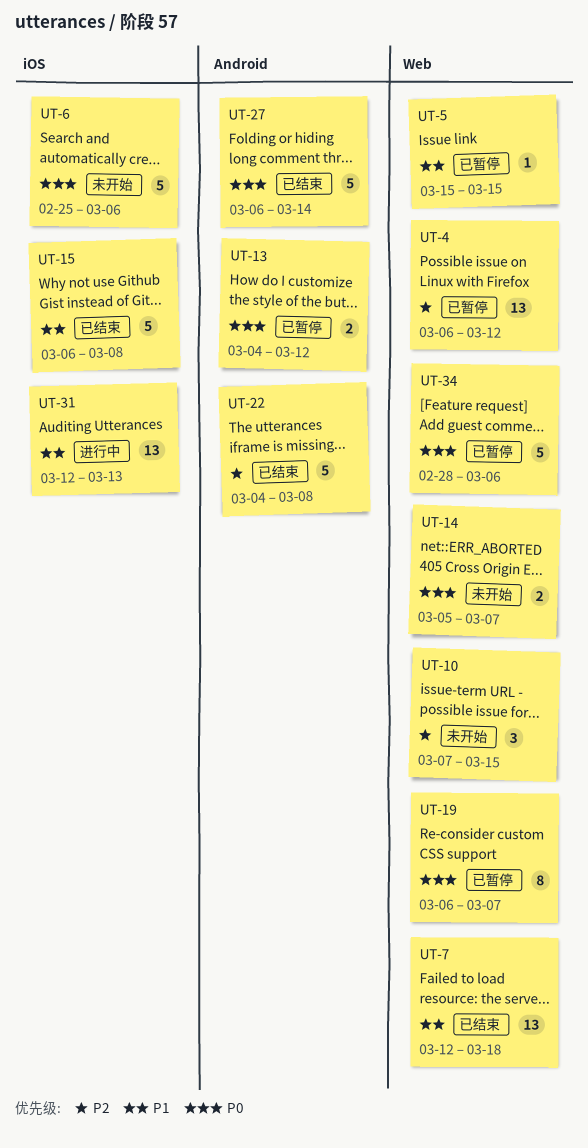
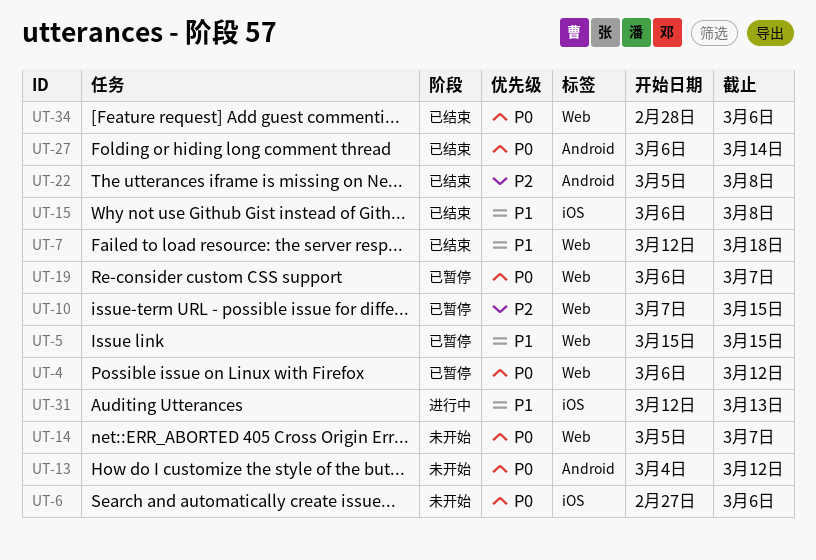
UT-4, priority: P2 -> P0
UT-6, start: Feb 25 -> Feb 27
UT-10, status: 未开始 -> 已暂停
UT-13, status: 已暂停 -> 未开始
UT-22, start: Mar 4 -> Mar 5
UT-34, status: 已暂停 -> 已结束

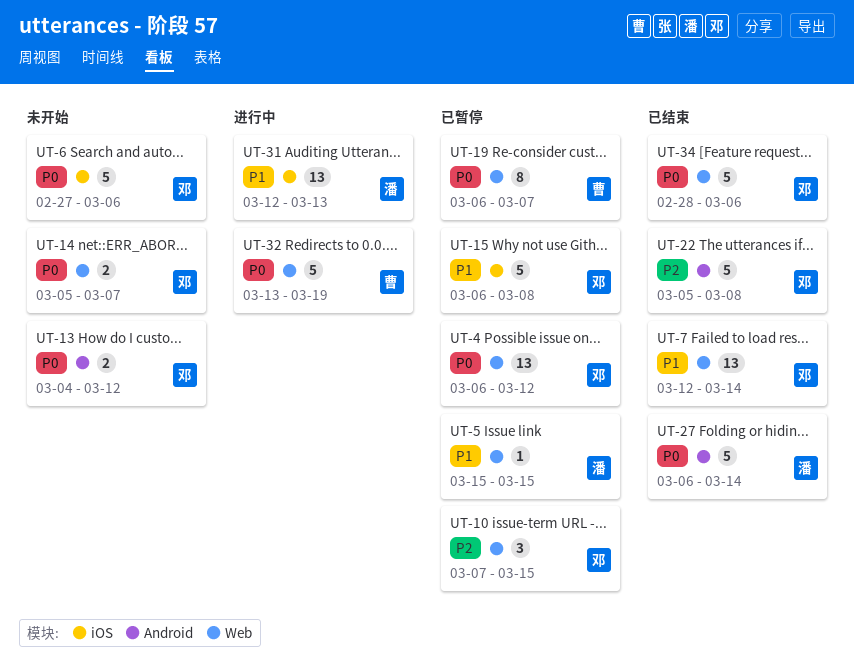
UT-7, due: Mar 18 -> Mar 14
UT-15, status: 已结束 -> 已暂停
UT-32: none -> present

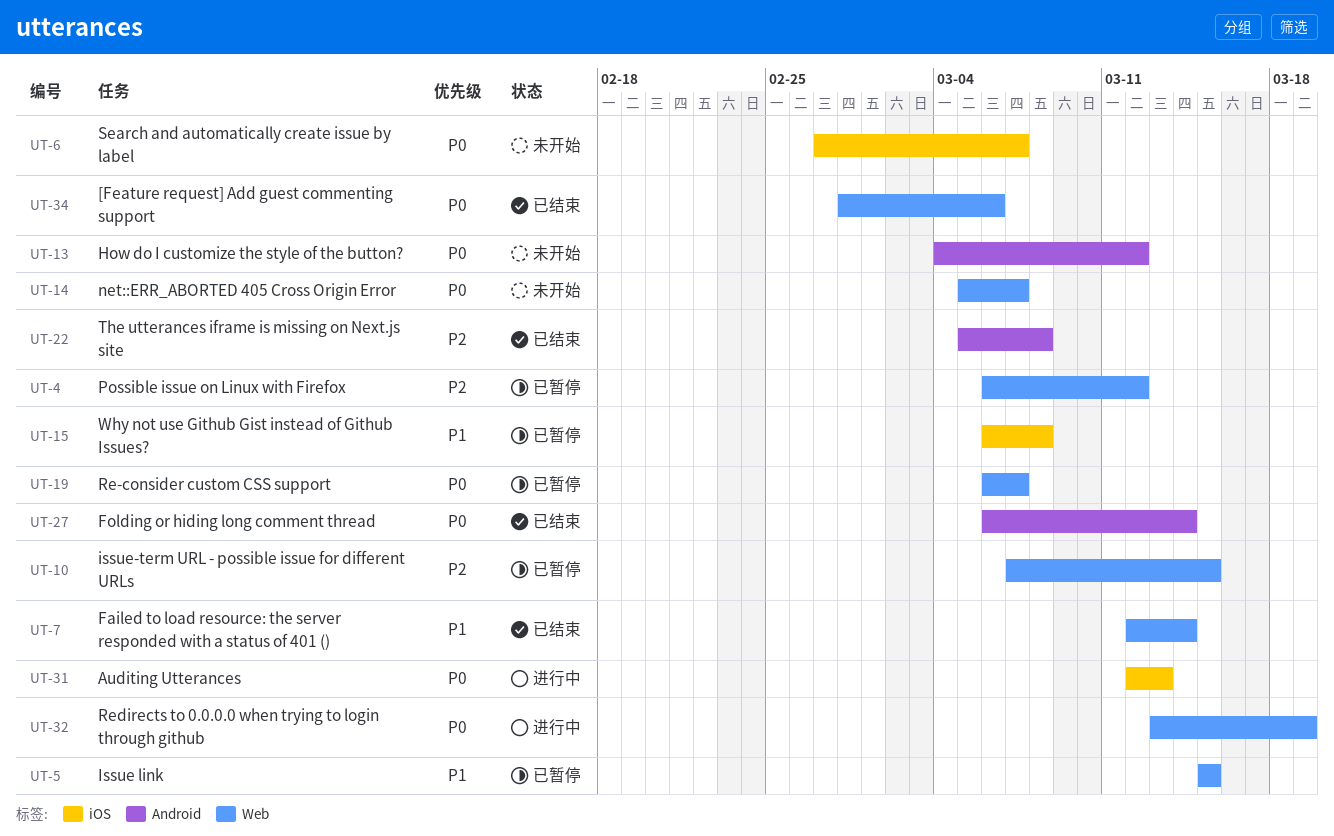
UT-4, priority: P0 -> P2
UT-6, due: Mar 6 -> Mar 7
UT-31, priority: P1 -> P0

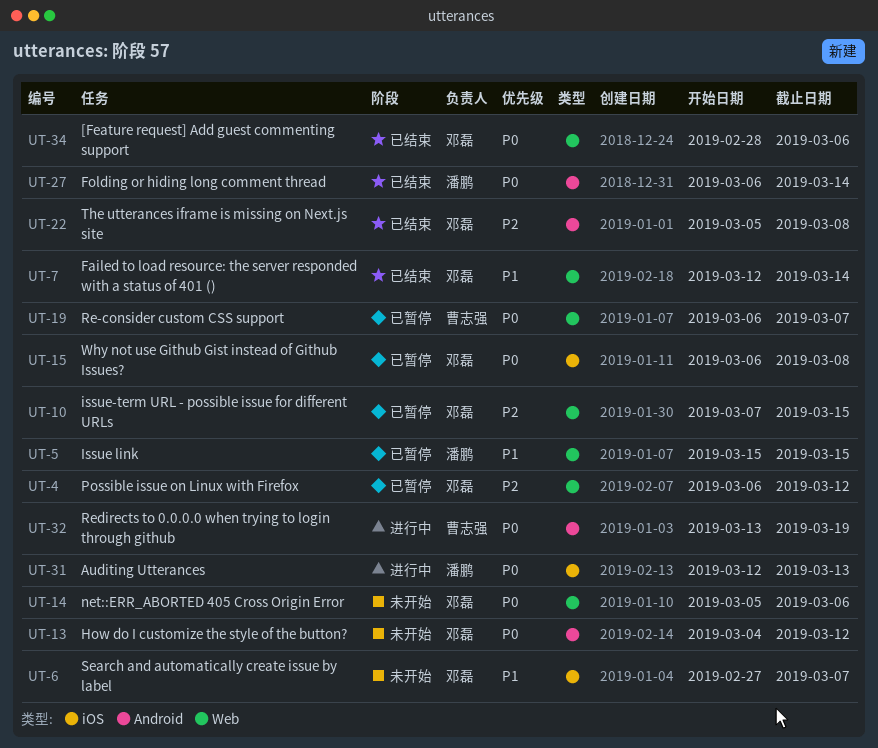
UT-6, priority: P0 -> P1
UT-14, due: Mar 7 -> Mar 6
UT-15, priority: P1 -> P0
UT-32, label: Web -> Android

